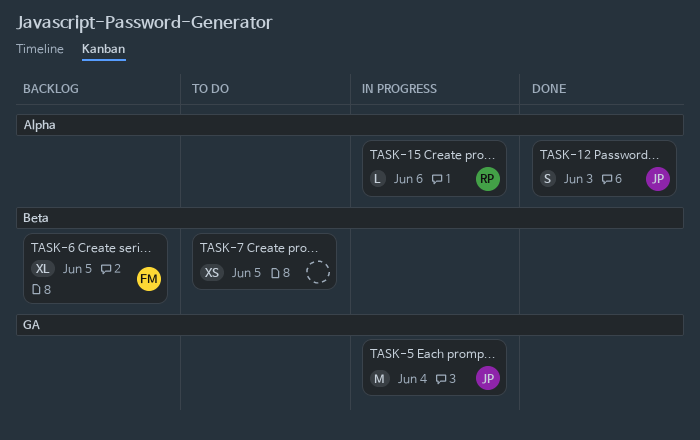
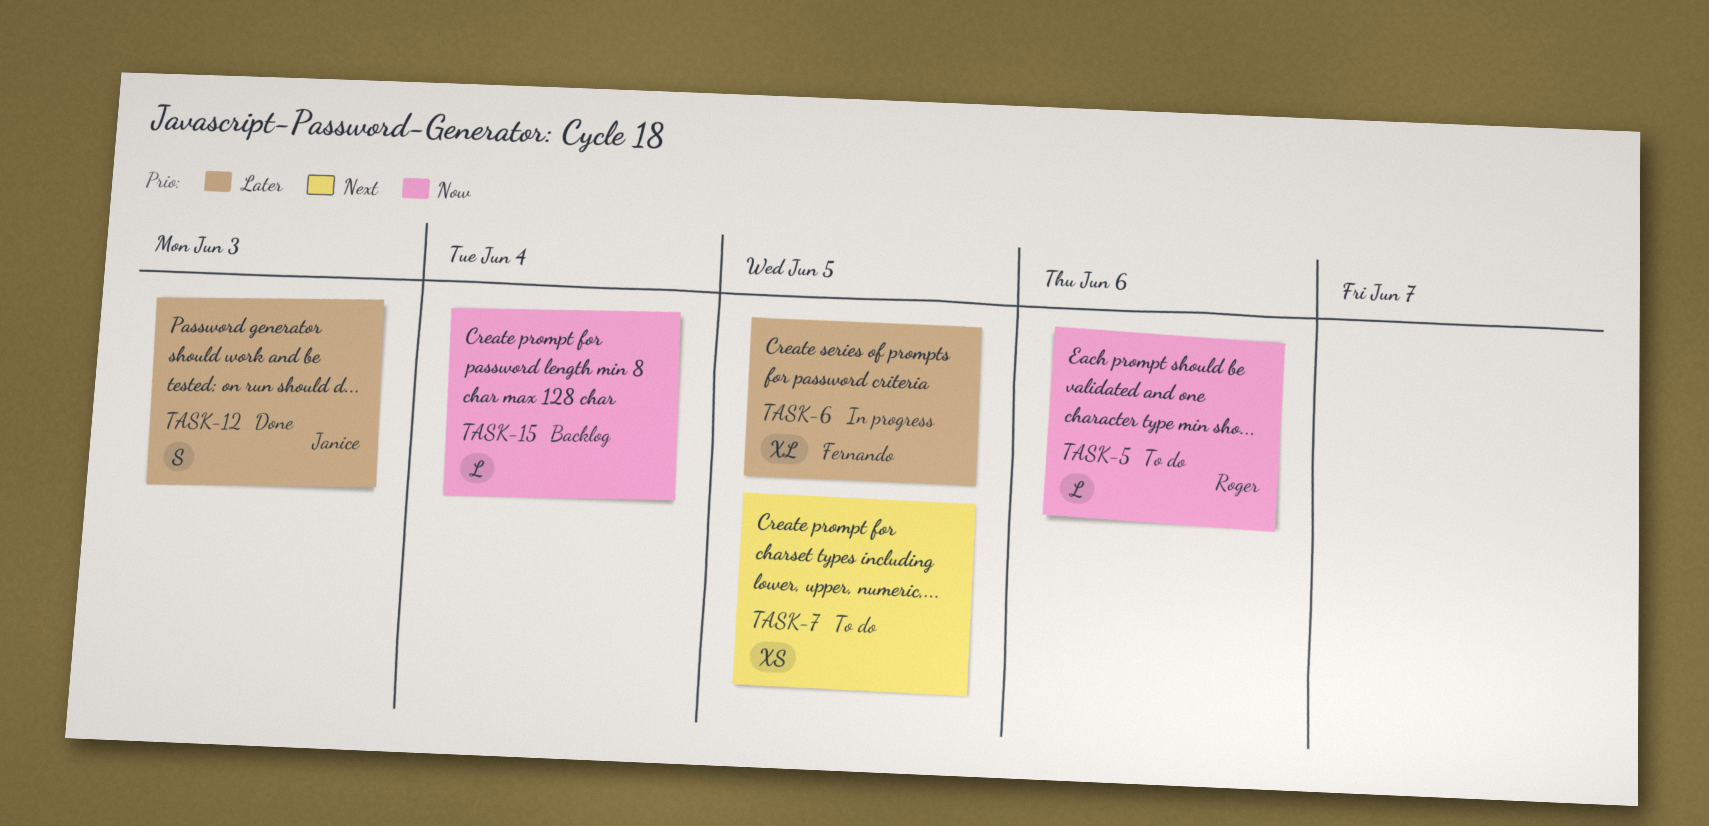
TASK-5, status: In progress -> To do
TASK-5, owner: Janice -> Roger
TASK-5, estimate: M -> L
TASK-5, due: Jun 4 -> Jun 6
TASK-6, status: Backlog -> In progress
TASK-15, status: In progress -> Backlog
TASK-15, owner: Roger -> none
TASK-15, due: Jun 6 -> Jun 4

